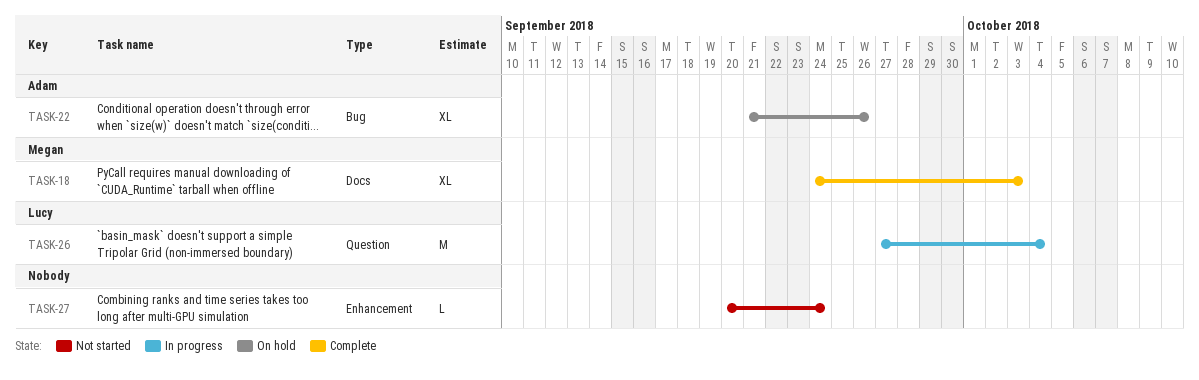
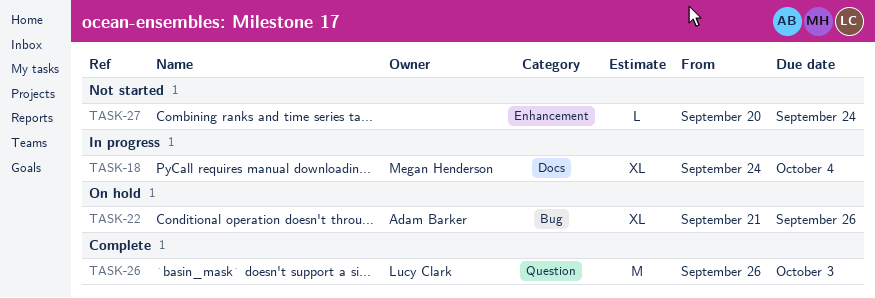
TASK-18, status: Complete -> In progress
TASK-18, due: Oct 3 -> Oct 4
TASK-26, status: In progress -> Complete
TASK-26, start: Sep 27 -> Sep 26
TASK-26, due: Oct 4 -> Oct 3

